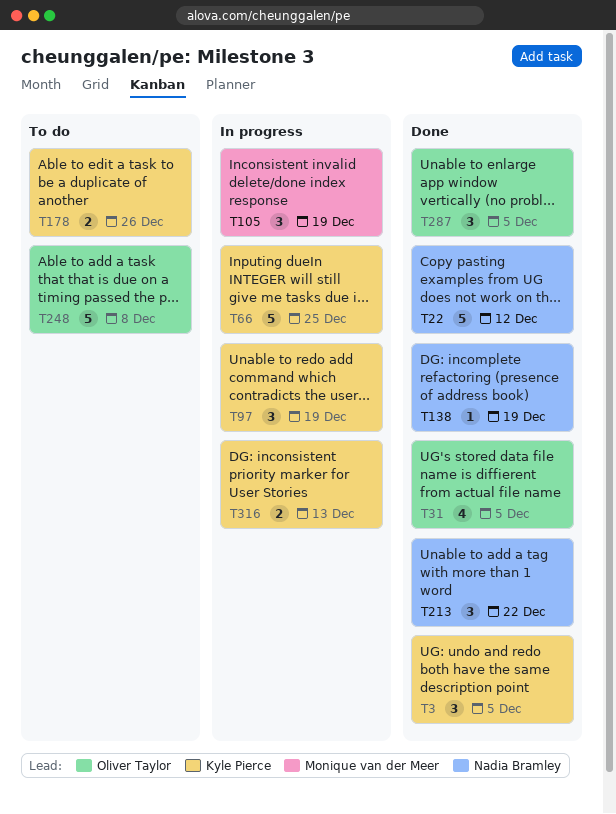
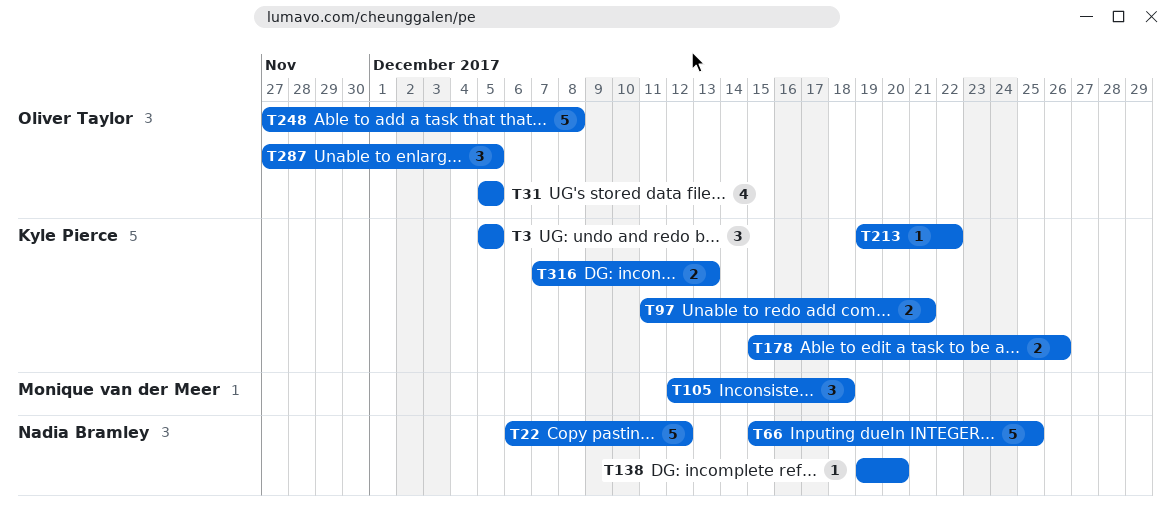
T66, owner: Kyle Pierce -> Nadia Bramley
T97, estimate: 3 -> 2
T97, due: Dec 19 -> Dec 21
T105, due: Dec 19 -> Dec 18
T138, due: Dec 19 -> Dec 20
T213, owner: Nadia Bramley -> Kyle Pierce
T213, estimate: 3 -> 1

